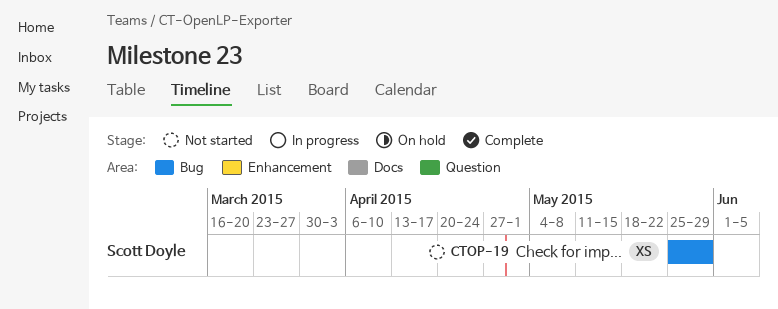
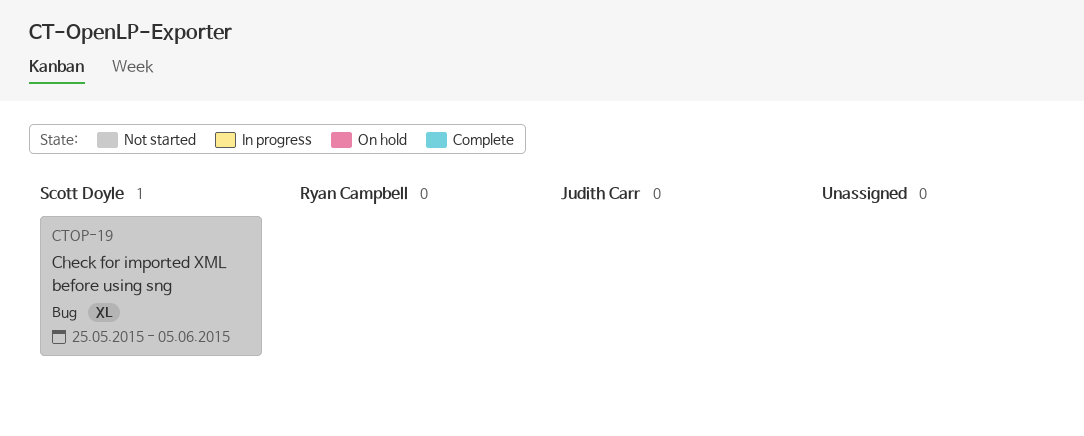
CTOP-19, estimate: XS -> XL
CTOP-19, due: May 29 -> Jun 5

